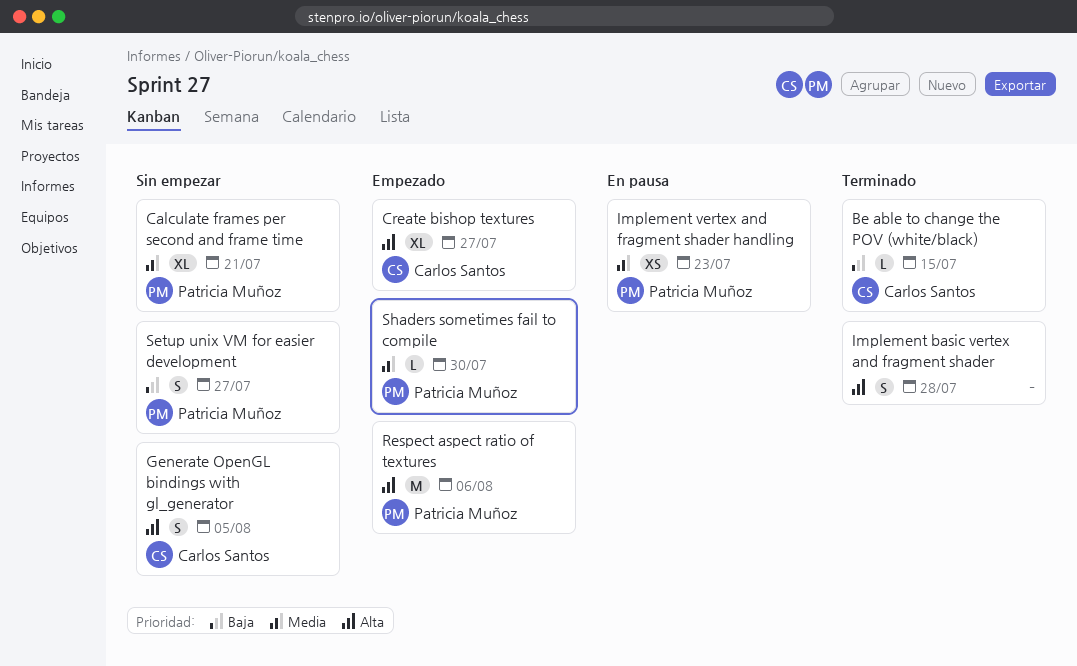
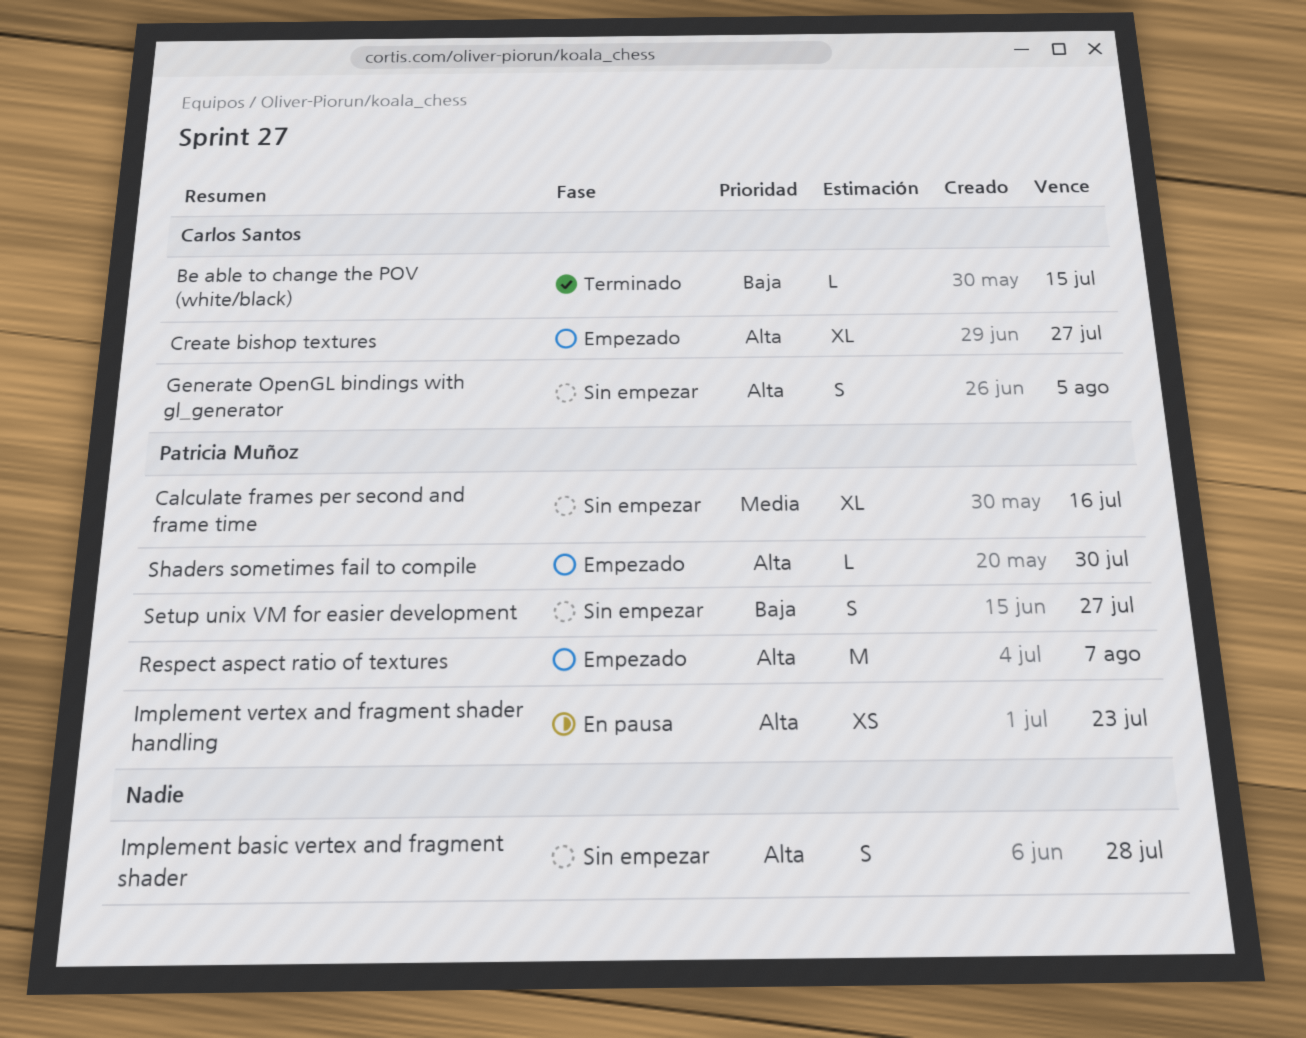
Calculate frames per second and frame time, due: Jul 21 -> Jul 16
Implement basic vertex and fragment shader, status: Terminado -> Sin empezar
Implement vertex and fragment shader handling, priority: Media -> Alta
Respect aspect ratio of textures, due: Aug 6 -> Aug 7
Shaders sometimes fail to compile, priority: Media -> Alta

